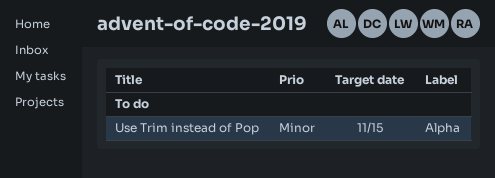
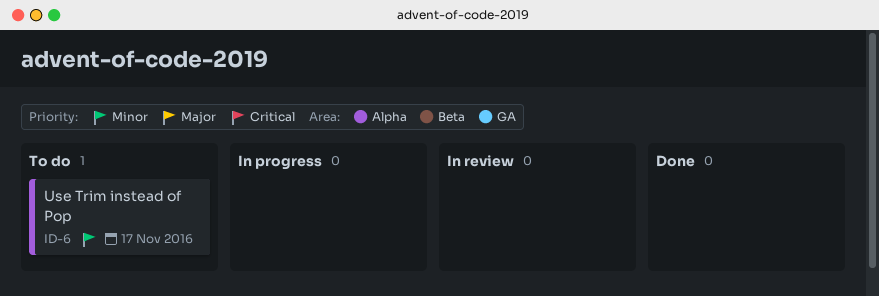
Use Trim instead of Pop, due: Nov 15 -> Nov 17

